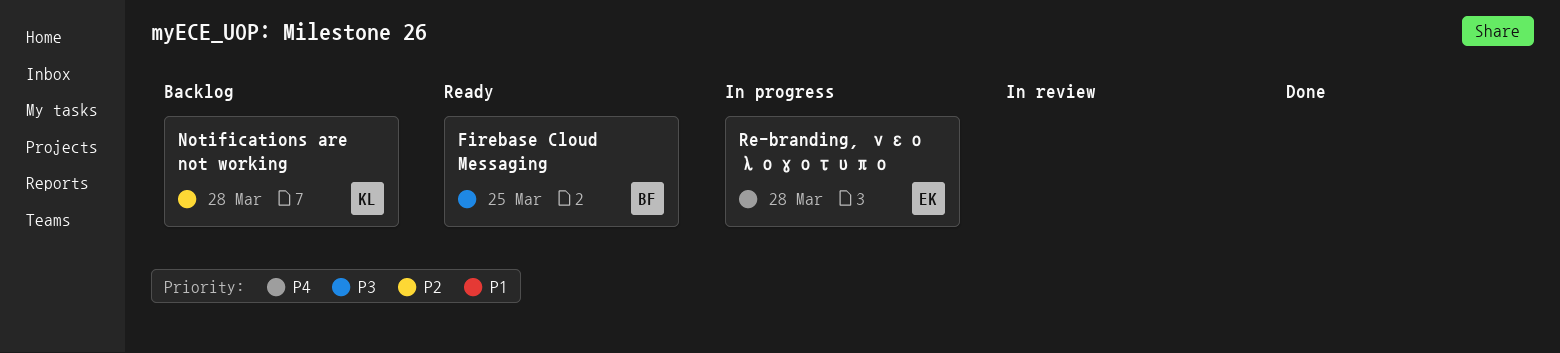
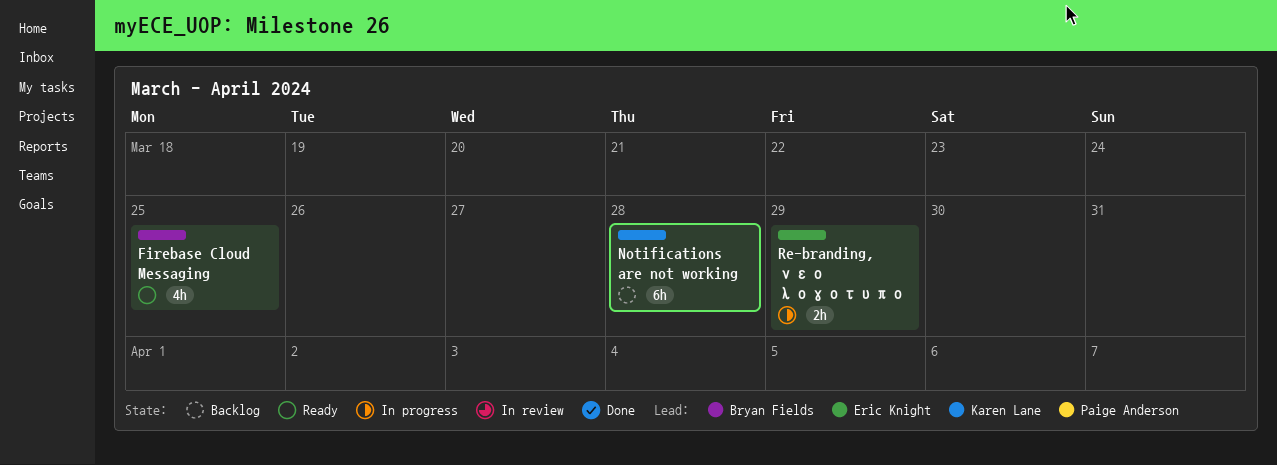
Re-branding, νεο λογοτυπο, due: Mar 28 -> Mar 29

